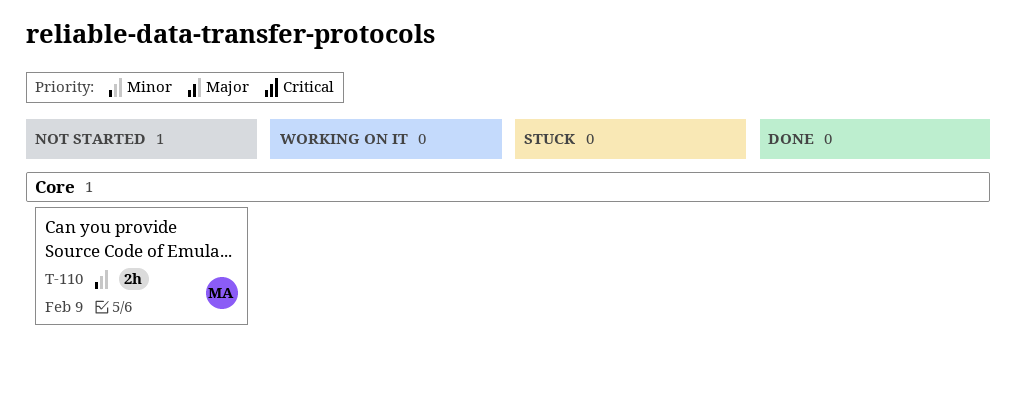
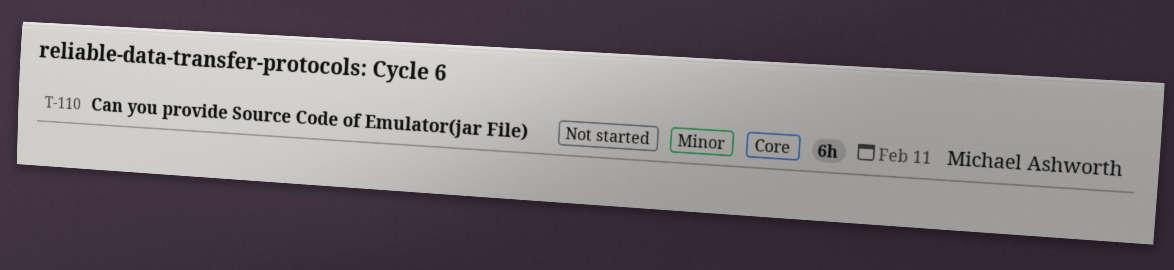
T-110, estimate: 2h -> 6h
T-110, due: Feb 9 -> Feb 11

